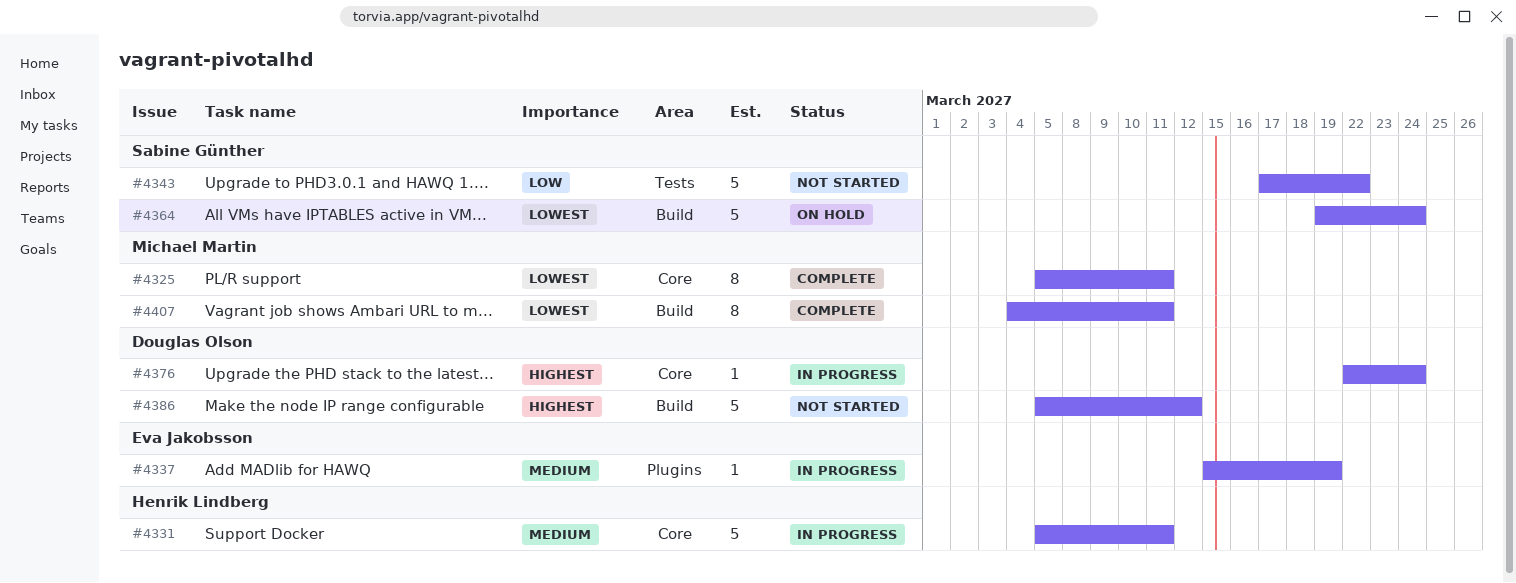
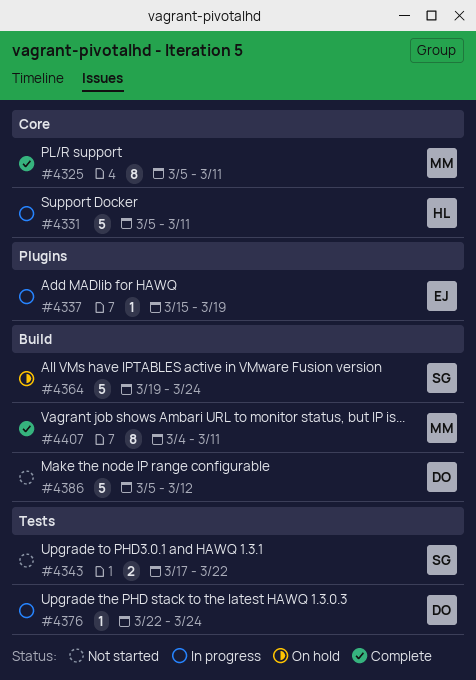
#4343, estimate: 5 -> 2
#4376, label: Core -> Tests

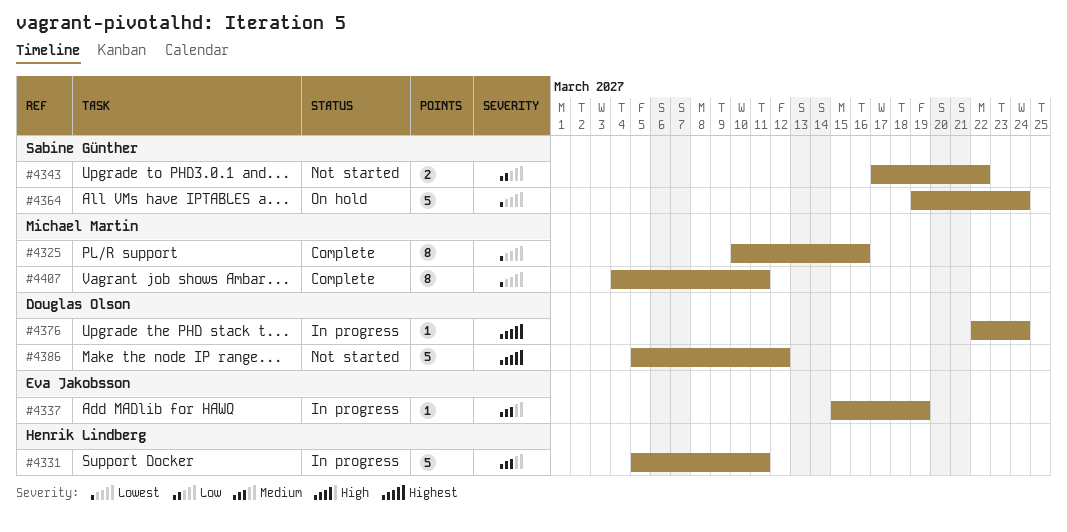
#4325, start: Mar 5 -> Mar 10
#4325, due: Mar 11 -> Mar 16

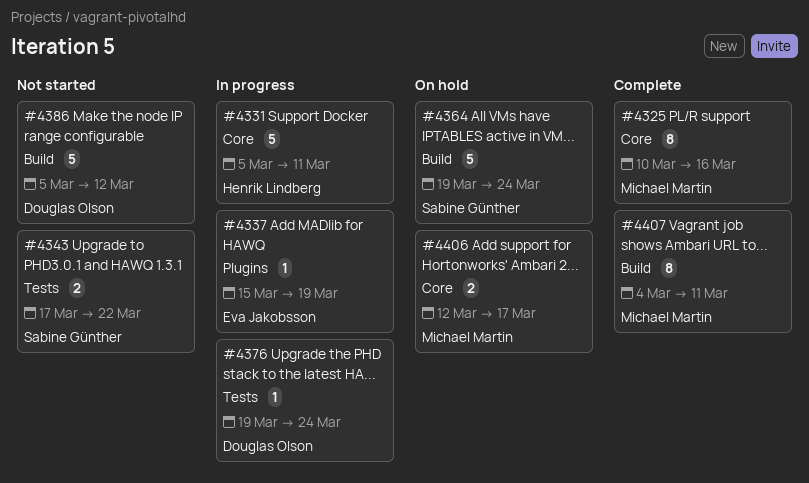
#4376, start: Mar 22 -> Mar 19
#4406: none -> present

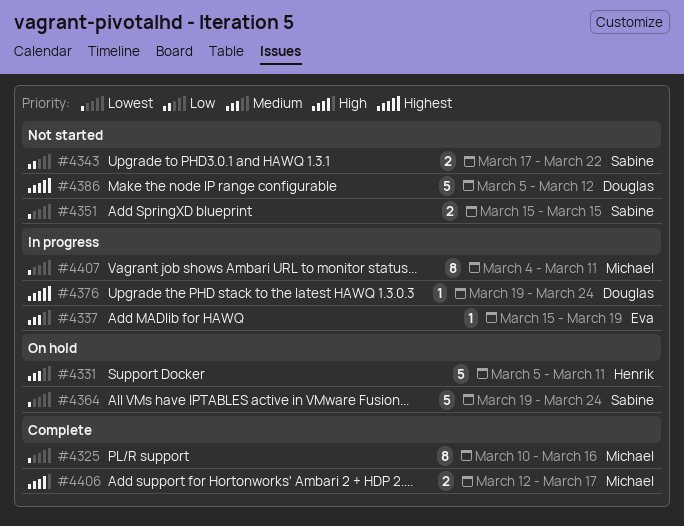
#4331, status: In progress -> On hold
#4351: none -> present
#4406, status: On hold -> Complete
#4407, status: Complete -> In progress

